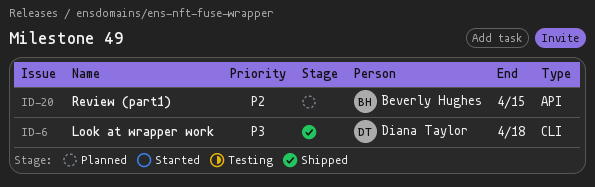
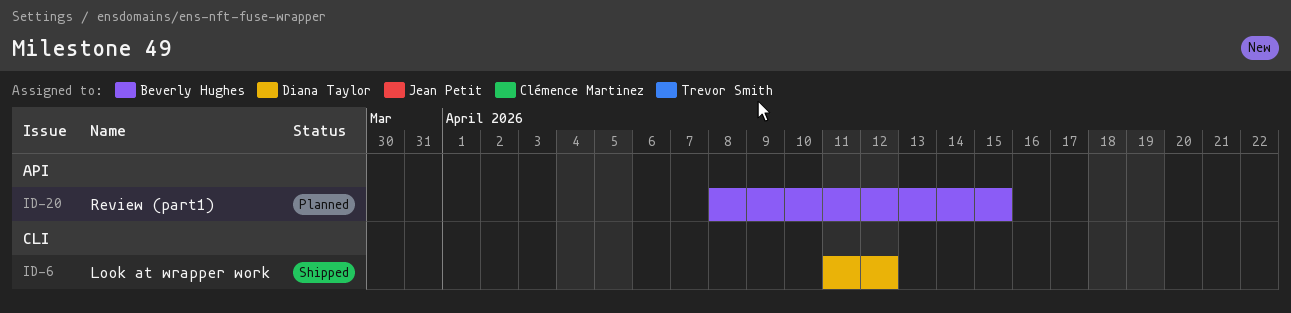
ID-6, due: Apr 18 -> Apr 12

